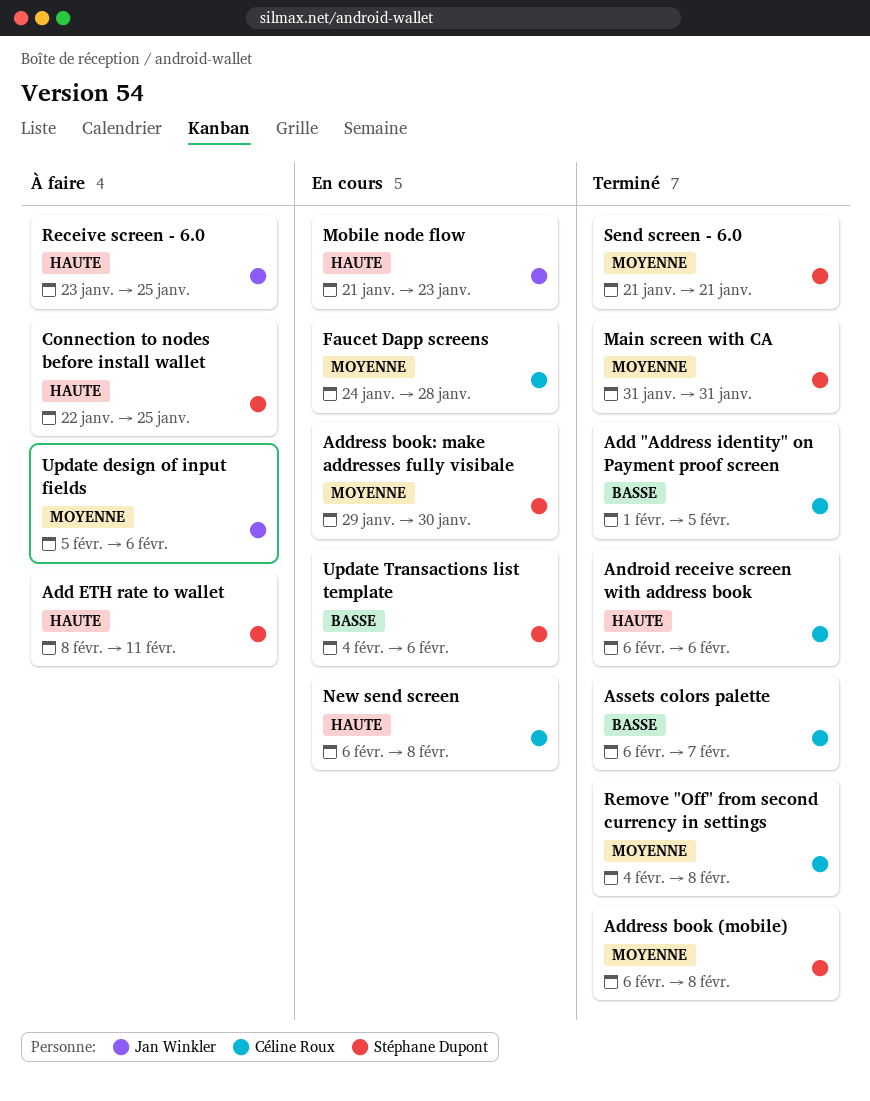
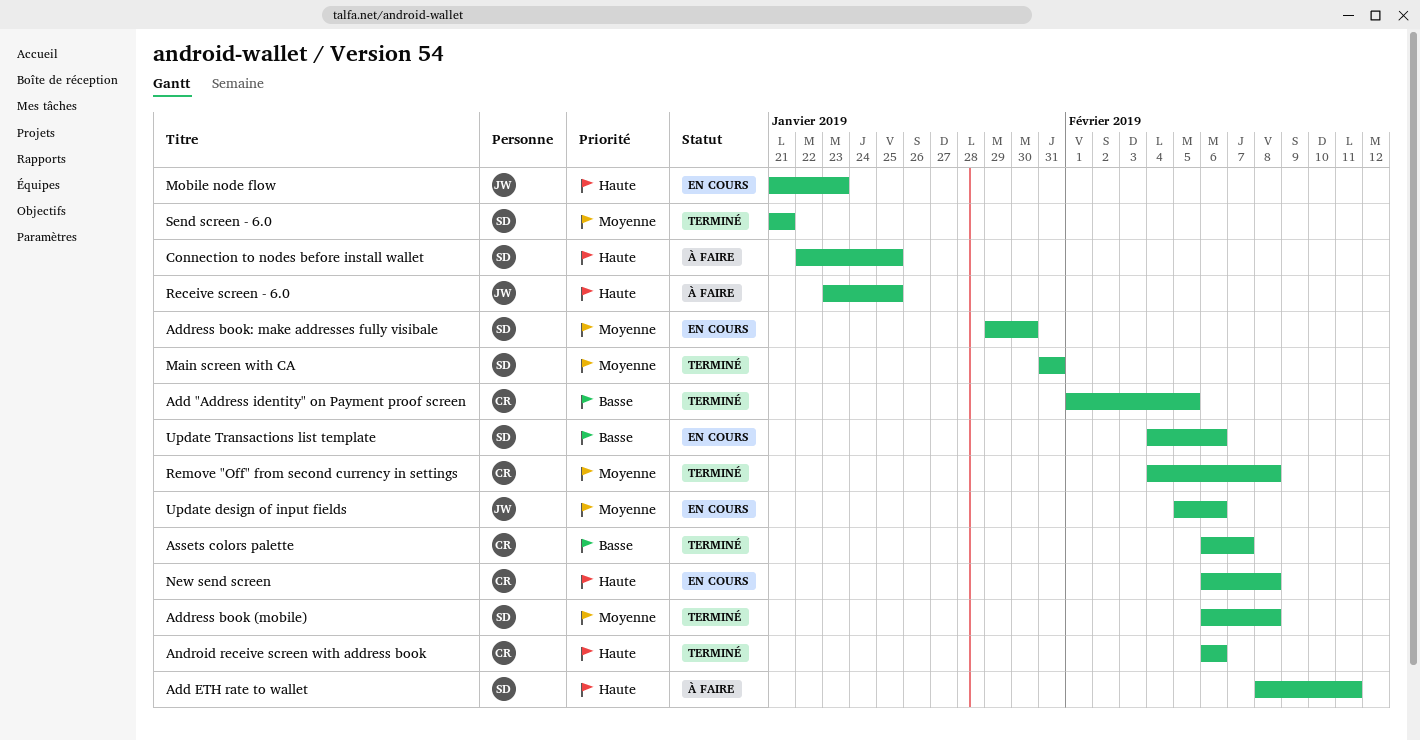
Faucet Dapp screens: present -> none
Update design of input fields, status: À faire -> En cours

